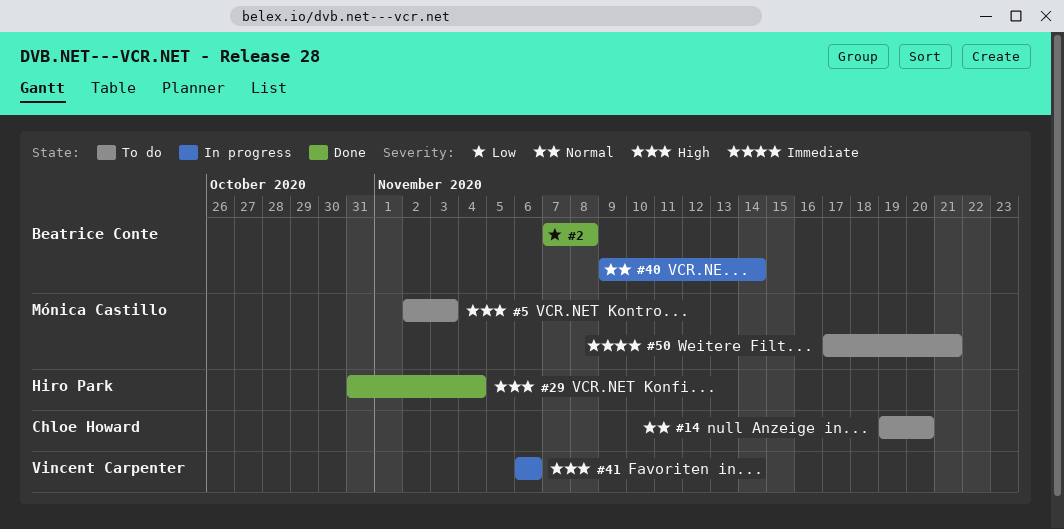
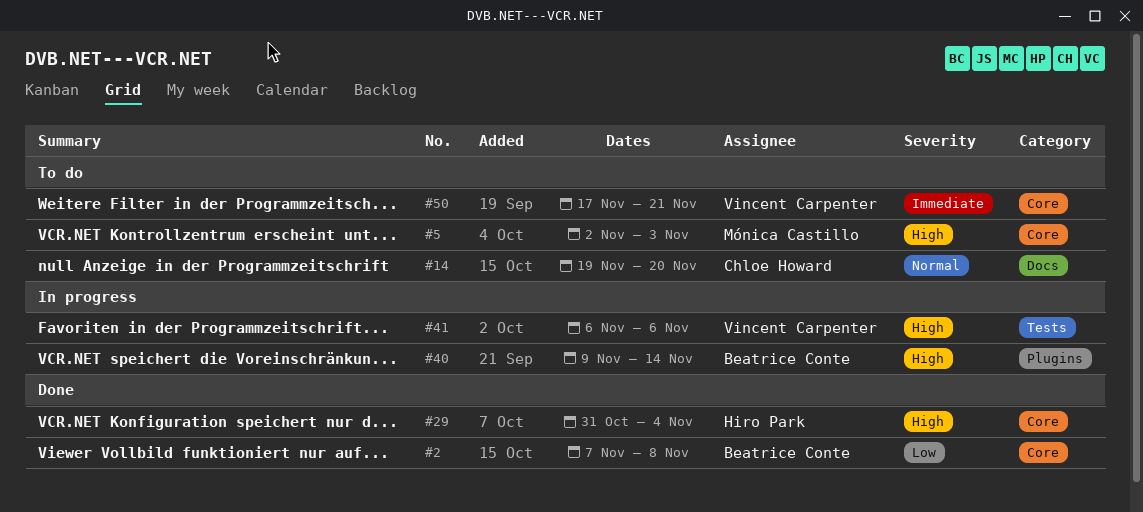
#40, priority: Normal -> High
#50, owner: Mónica Castillo -> Vincent Carpenter

